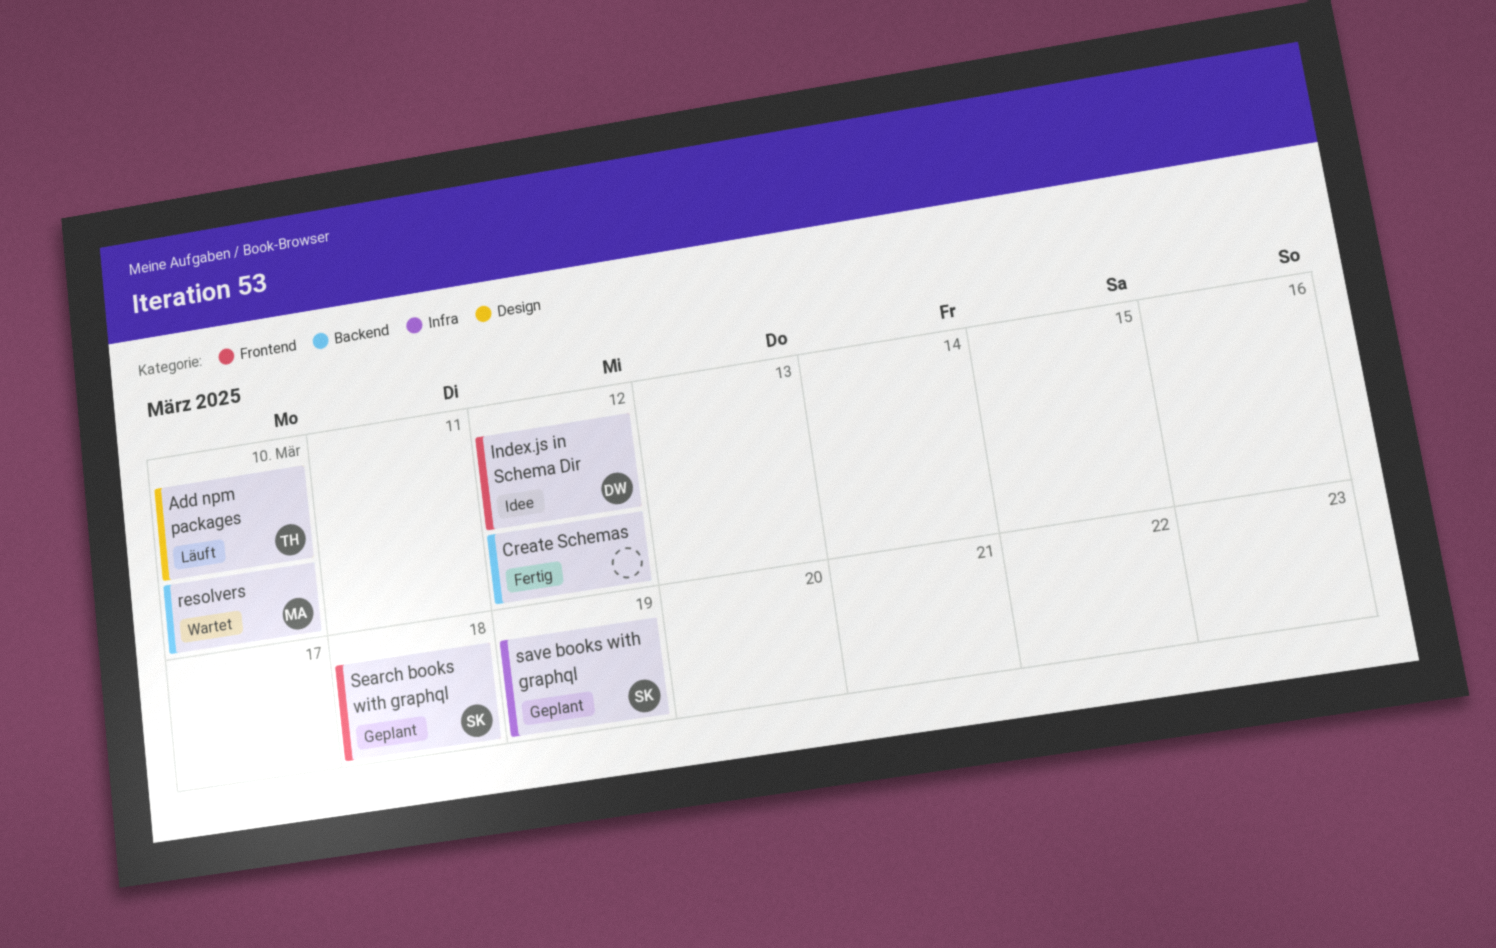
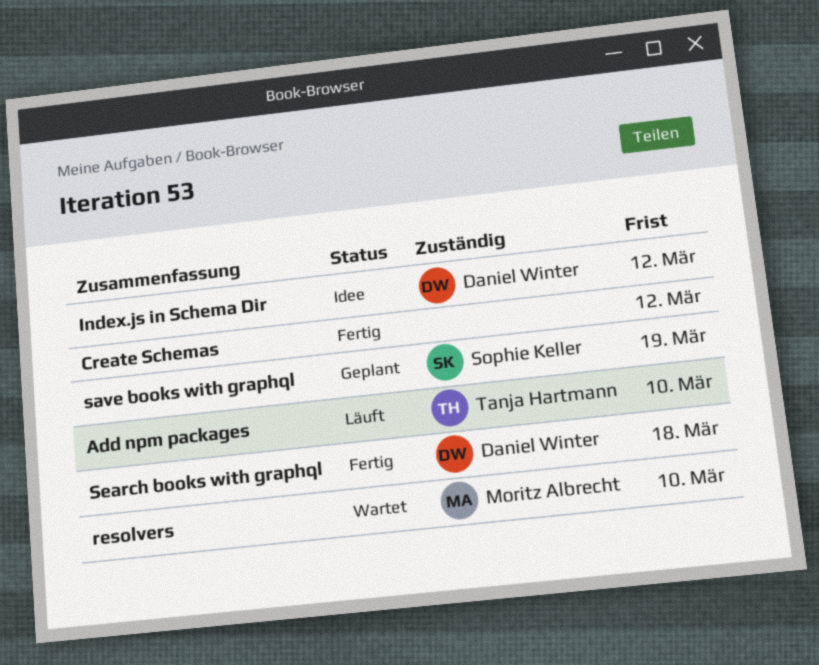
Search books with graphql, status: Geplant -> Fertig
Search books with graphql, owner: Sophie Keller -> Daniel Winter

